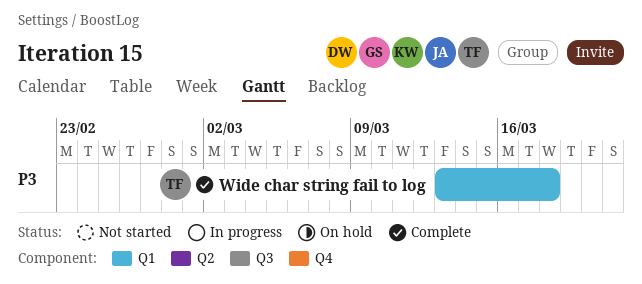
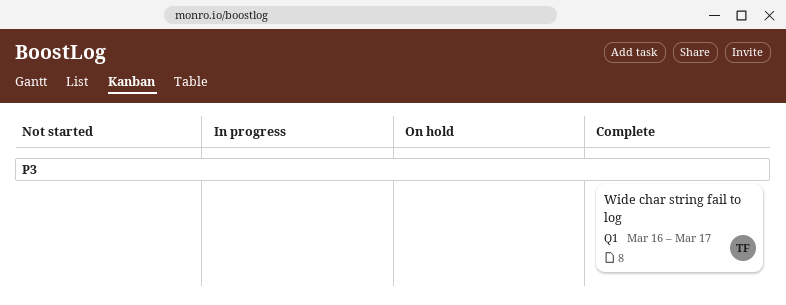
Wide char string fail to log, start: Mar 13 -> Mar 16
Wide char string fail to log, due: Mar 18 -> Mar 17

